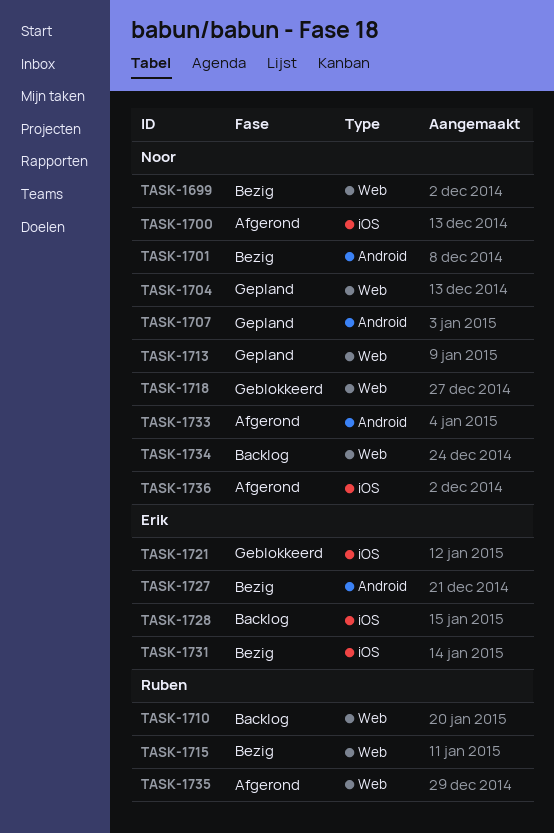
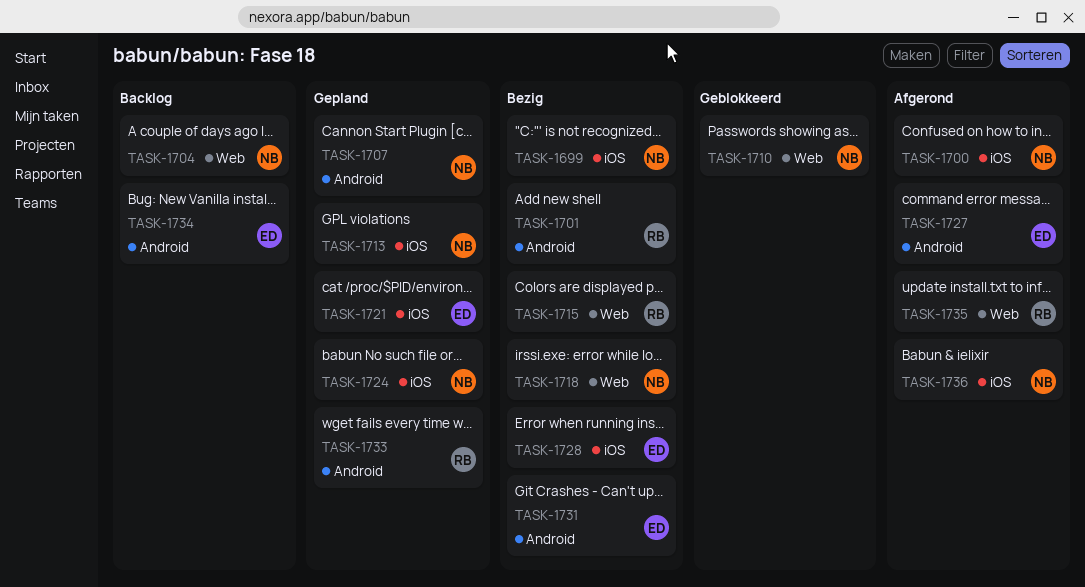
TASK-1699, label: Web -> iOS
TASK-1701, owner: Noor -> Ruben
TASK-1704, status: Gepland -> Backlog
TASK-1710, status: Backlog -> Geblokkeerd
TASK-1710, owner: Ruben -> Noor
TASK-1713, label: Web -> iOS
TASK-1718, status: Geblokkeerd -> Bezig
TASK-1721, status: Geblokkeerd -> Gepland
TASK-1724: none -> present
TASK-1727, status: Bezig -> Afgerond
TASK-1728, status: Backlog -> Bezig
TASK-1731, label: iOS -> Android
TASK-1733, status: Afgerond -> Gepland
TASK-1733, owner: Noor -> Ruben
TASK-1734, owner: Noor -> Erik
TASK-1734, label: Web -> Android

